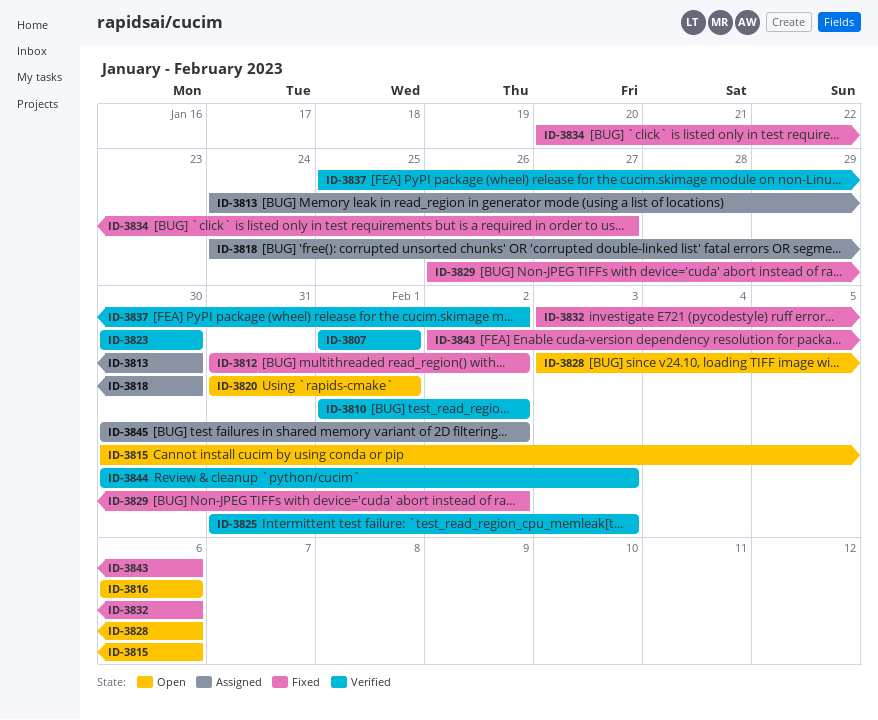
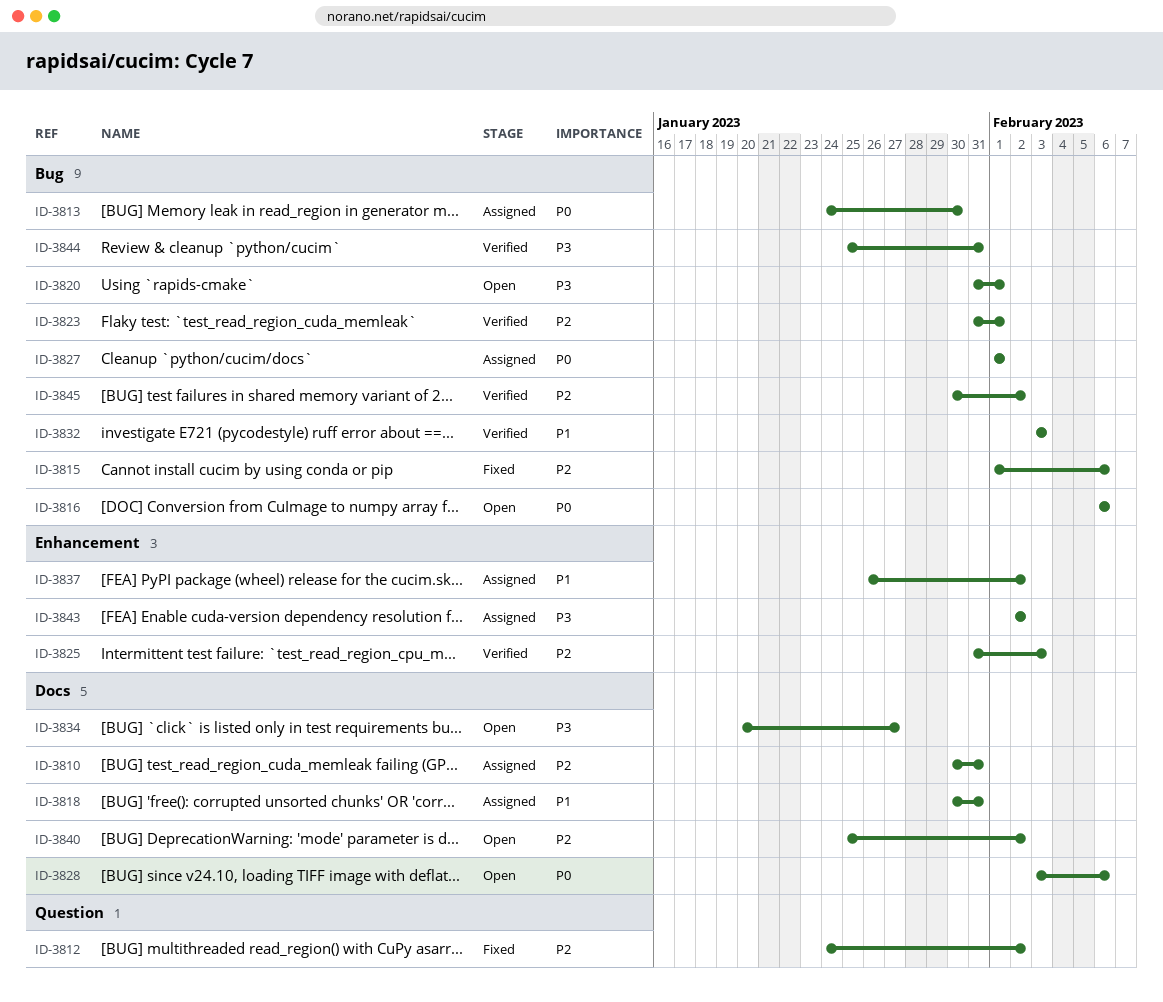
ID-3807: present -> none
ID-3810, status: Verified -> Assigned
ID-3810, start: Feb 1 -> Jan 30
ID-3810, due: Feb 2 -> Jan 31
ID-3812, start: Jan 31 -> Jan 24
ID-3815, status: Open -> Fixed
ID-3815, start: Jan 30 -> Feb 1
ID-3818, start: Jan 24 -> Jan 30
ID-3818, due: Jan 30 -> Jan 31
ID-3823, start: Jan 30 -> Jan 31
ID-3823, due: Jan 30 -> Feb 1
ID-3827: none -> present
ID-3829: present -> none
ID-3832, status: Fixed -> Verified
ID-3832, due: Feb 6 -> Feb 3
ID-3834, status: Fixed -> Open
ID-3837, status: Verified -> Assigned
ID-3837, start: Jan 25 -> Jan 26
ID-3840: none -> present
ID-3843, status: Fixed -> Assigned
ID-3843, due: Feb 6 -> Feb 2
ID-3844, start: Jan 30 -> Jan 25
ID-3844, due: Feb 3 -> Jan 31
ID-3845, status: Assigned -> Verified

